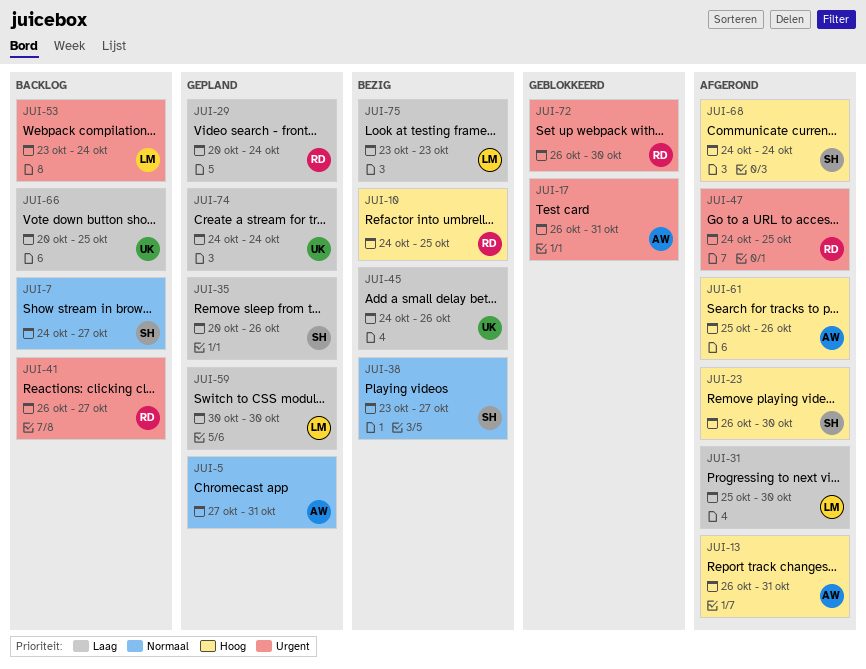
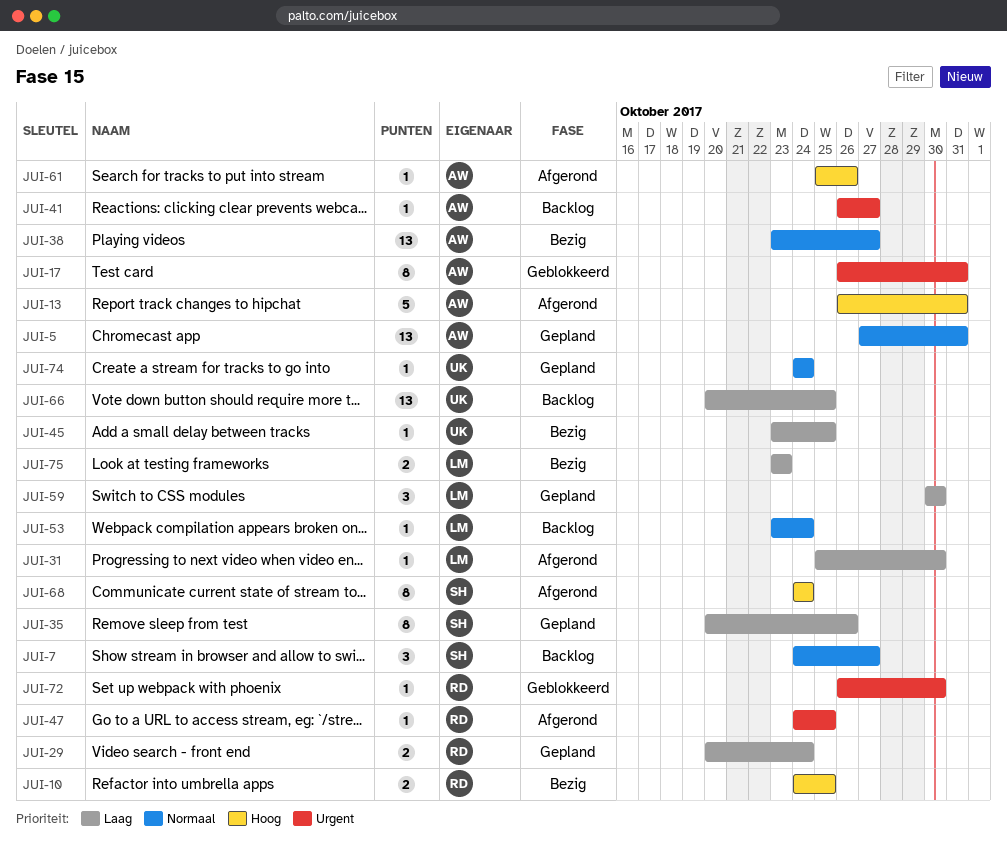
JUI-23: present -> none
JUI-38, owner: SH -> AW
JUI-41, owner: RD -> AW
JUI-45, start: Oct 24 -> Oct 23
JUI-45, due: Oct 26 -> Oct 25
JUI-53, priority: Urgent -> Normaal
JUI-74, priority: Laag -> Normaal

